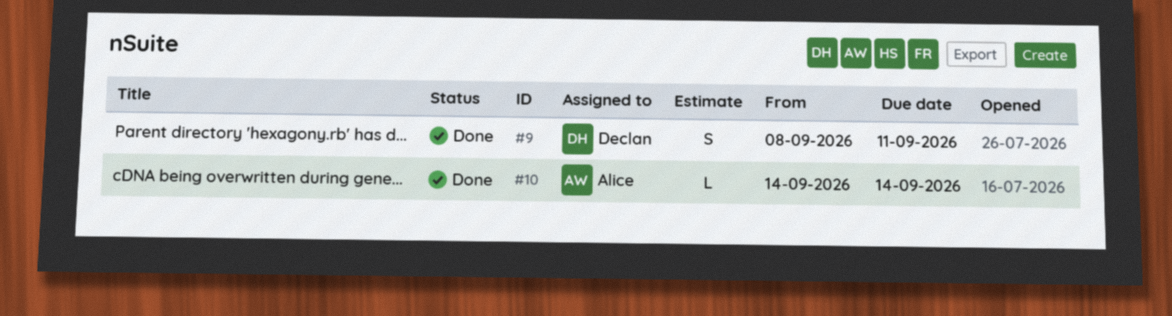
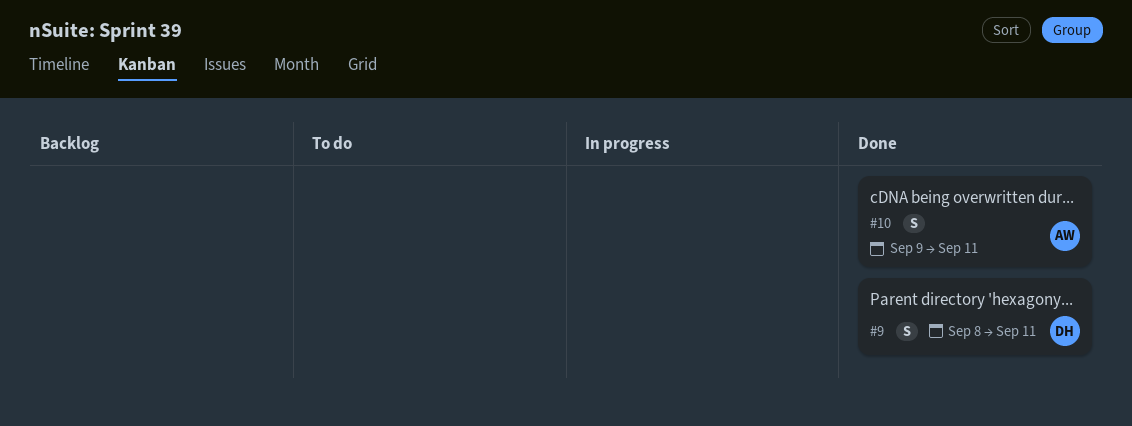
#10, estimate: L -> S
#10, start: Sep 14 -> Sep 9
#10, due: Sep 14 -> Sep 11

